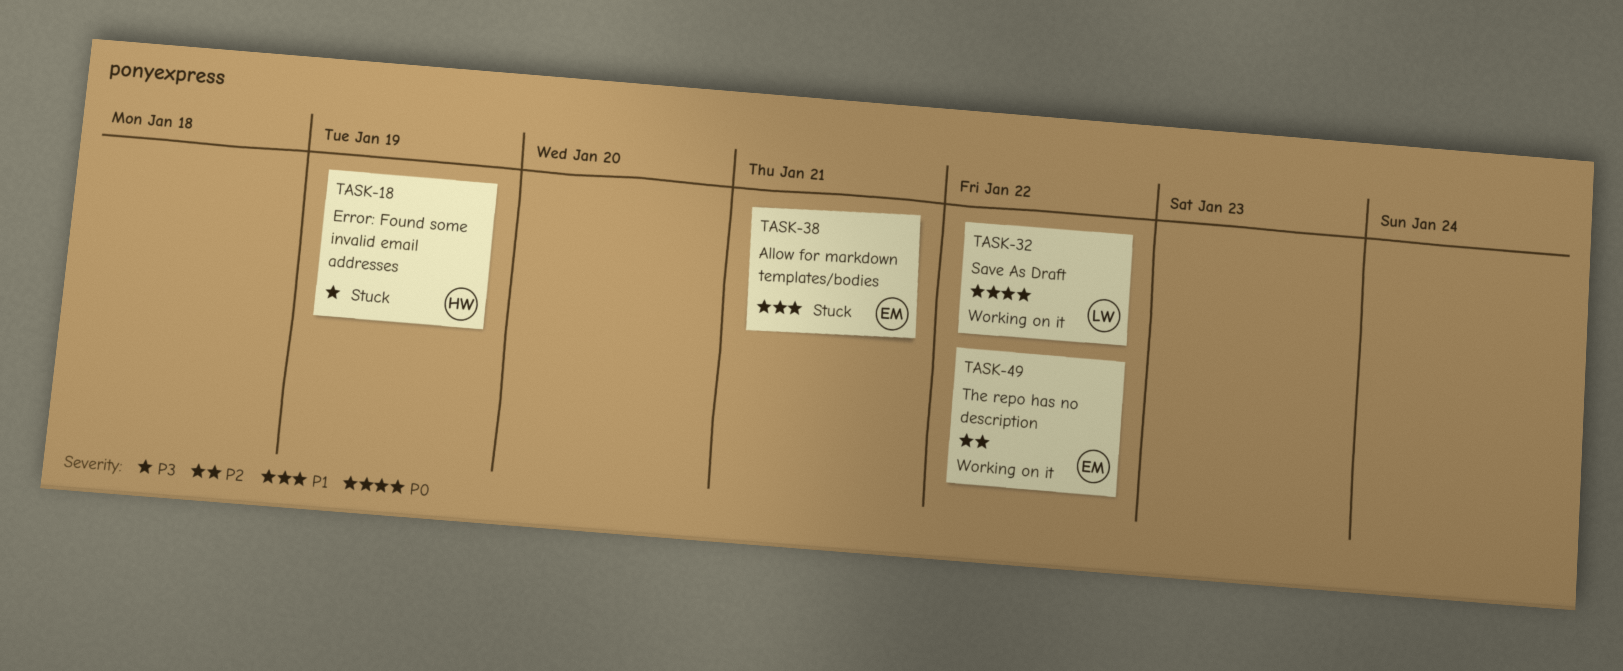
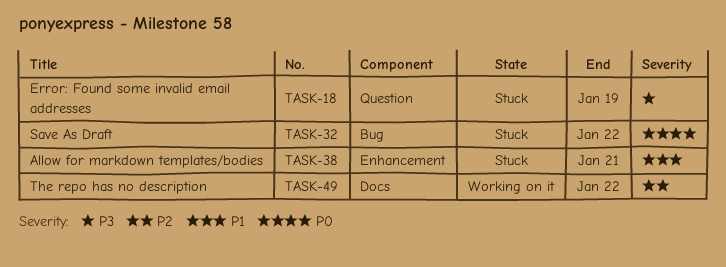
TASK-32, status: Working on it -> Stuck

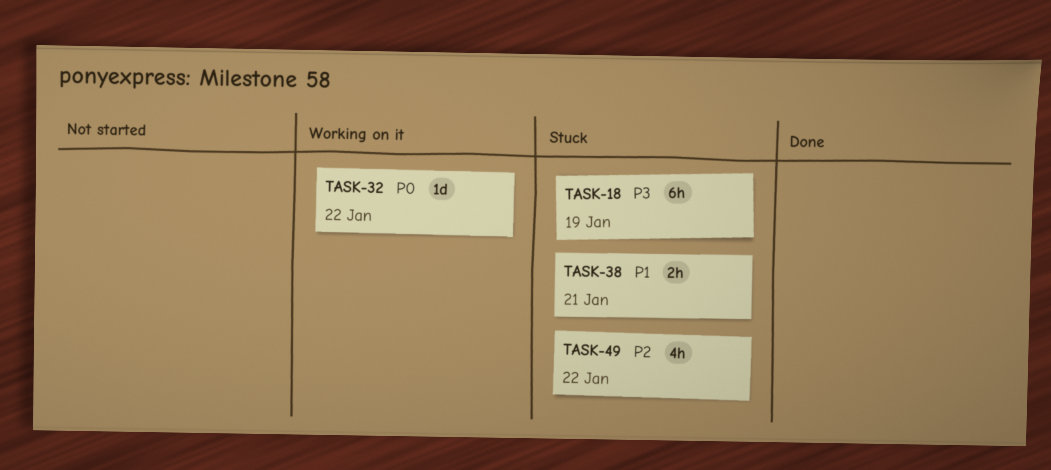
TASK-32, status: Stuck -> Working on it
TASK-49, status: Working on it -> Stuck

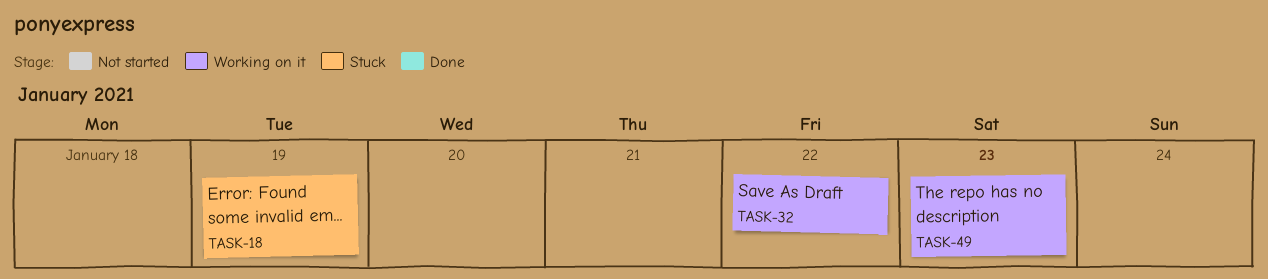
TASK-38: present -> none
TASK-49, status: Stuck -> Working on it
TASK-49, due: Jan 22 -> Jan 23

